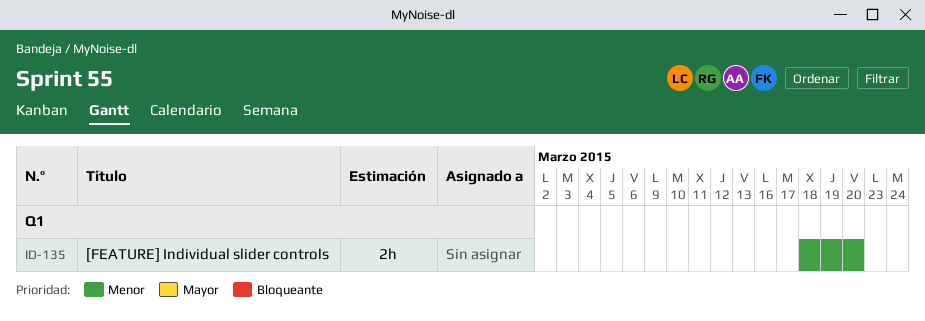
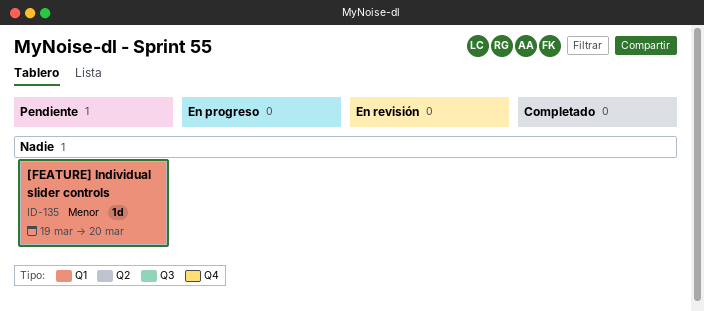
ID-135, estimate: 2h -> 1d
ID-135, start: Mar 18 -> Mar 19

